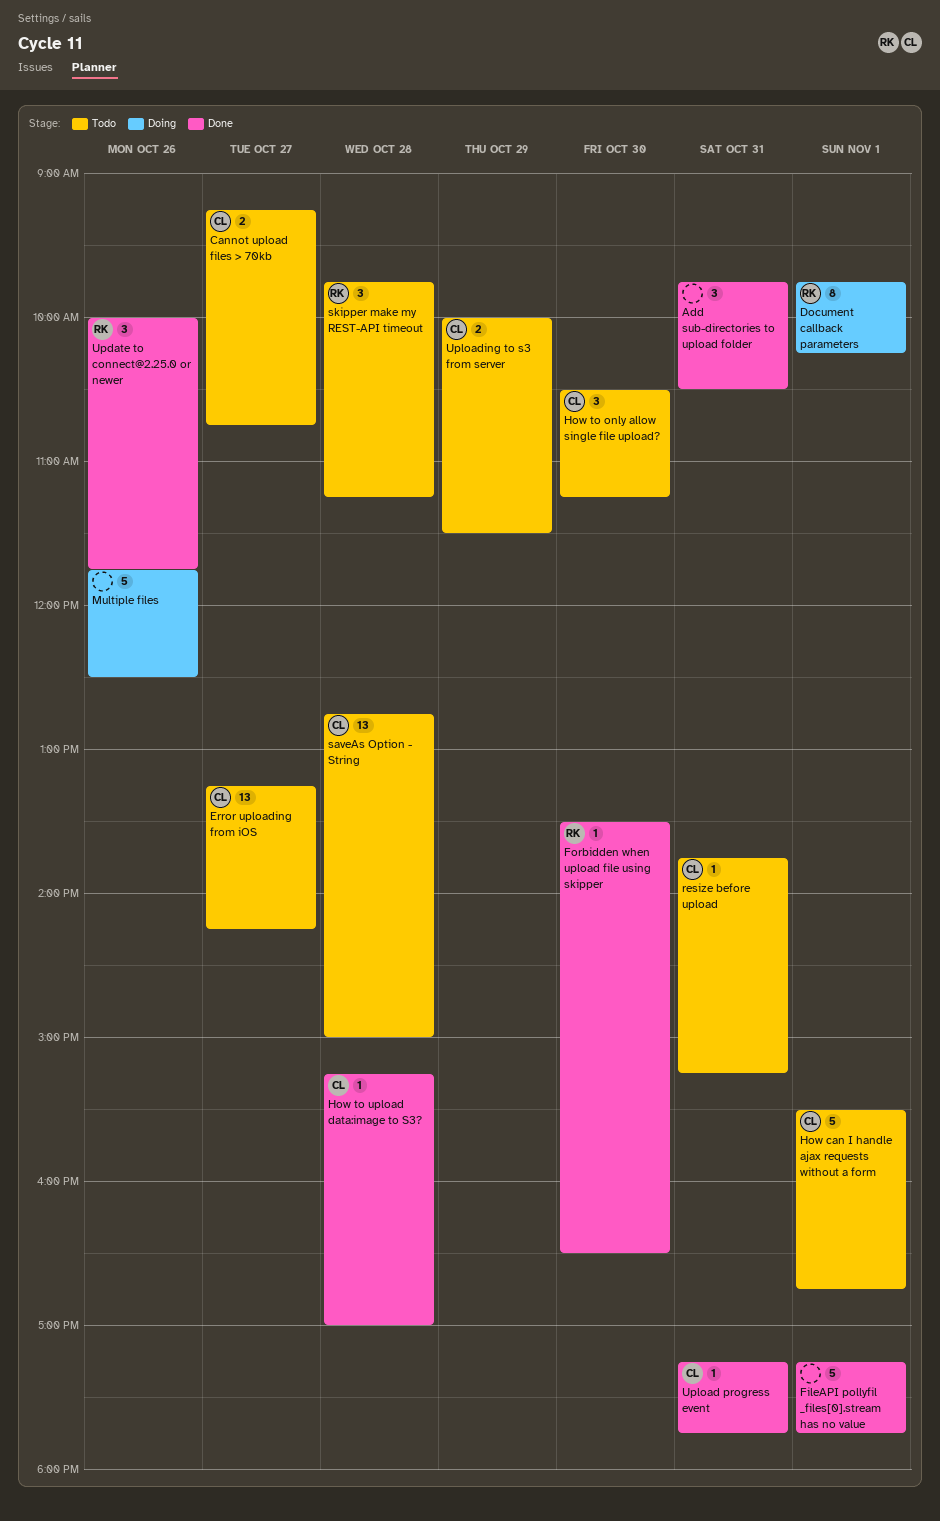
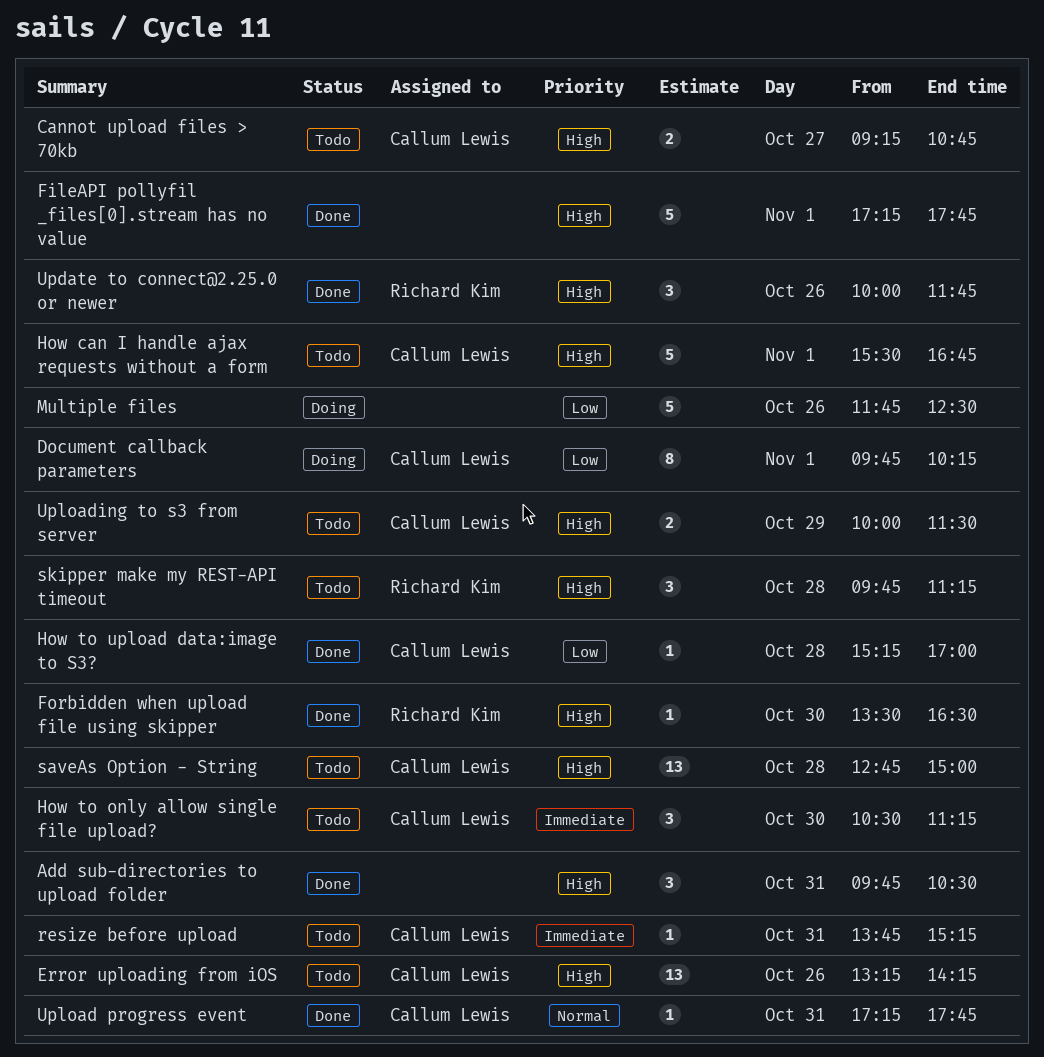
Document callback parameters, owner: Richard Kim -> Callum Lewis
Error uploading from iOS, day: Oct 27 -> Oct 26

